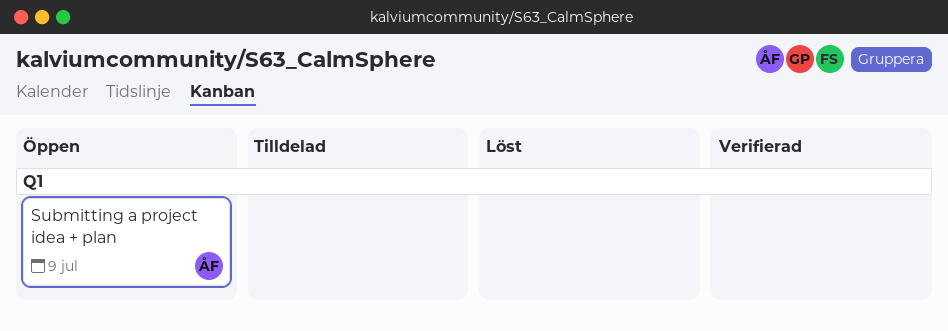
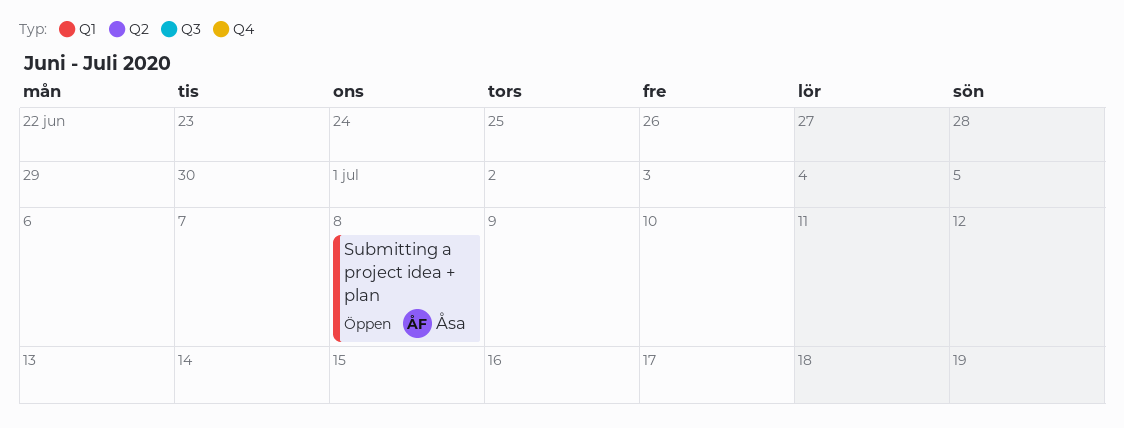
Submitting a project idea + plan, due: Jul 9 -> Jul 8

